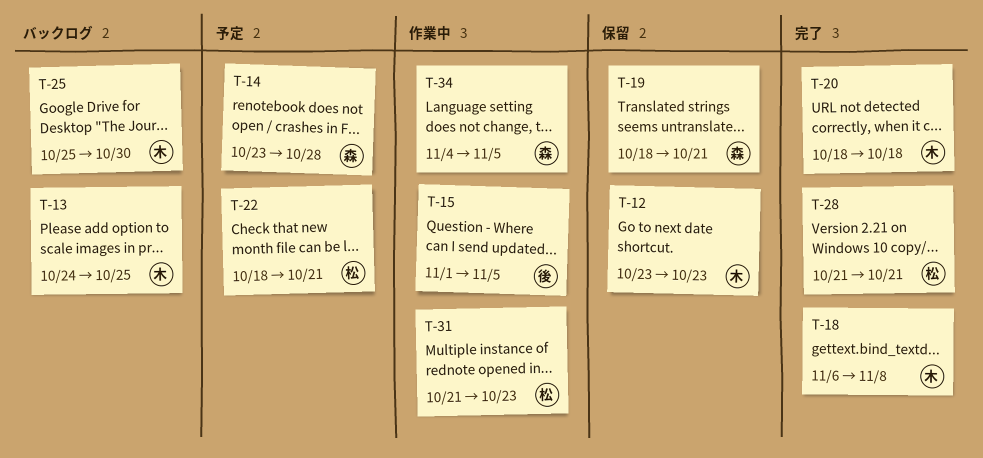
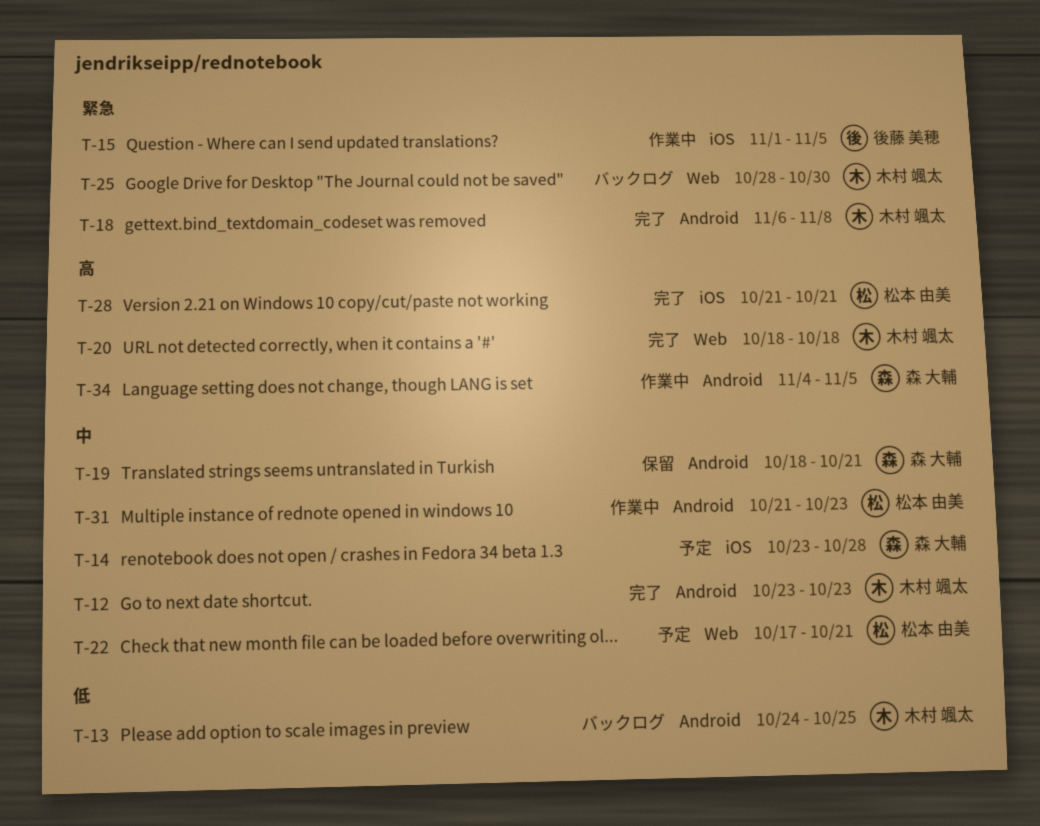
T-12, status: 保留 -> 完了
T-22, start: Oct 18 -> Oct 17
T-25, start: Oct 25 -> Oct 28

